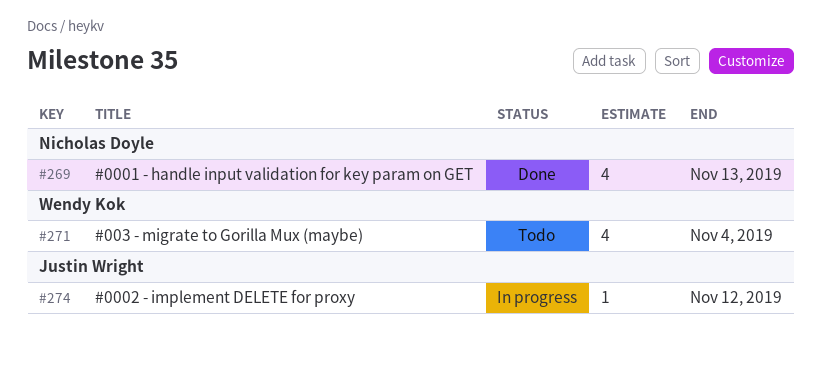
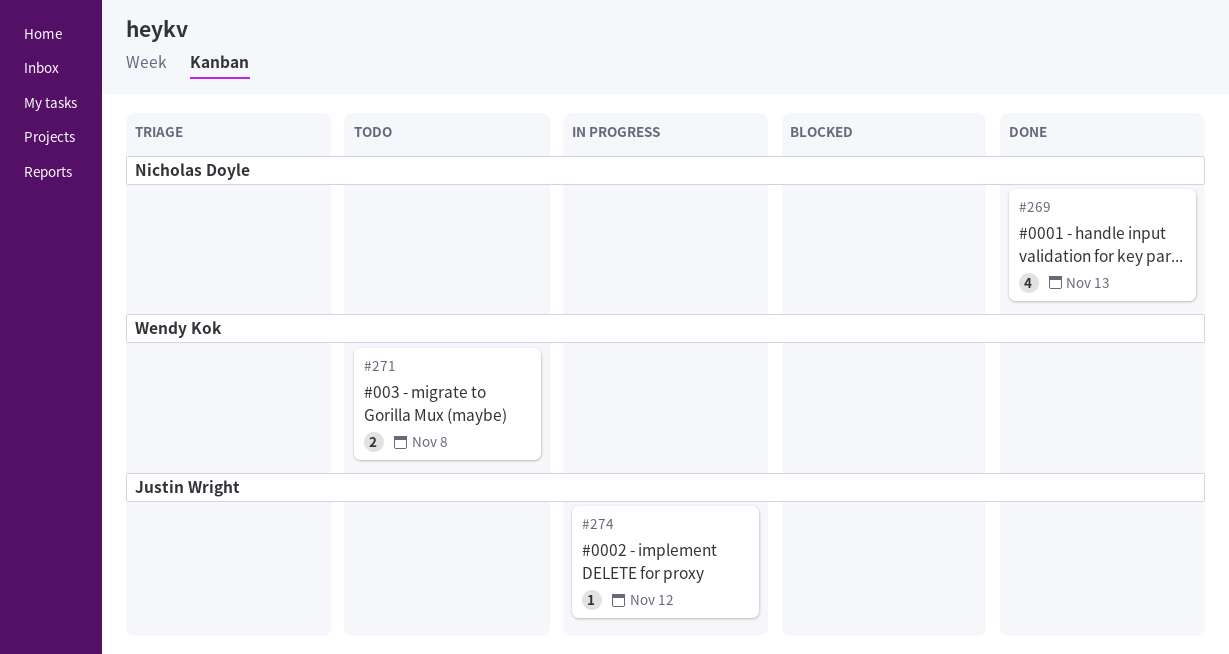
#271, estimate: 4 -> 2
#271, due: Nov 4 -> Nov 8

